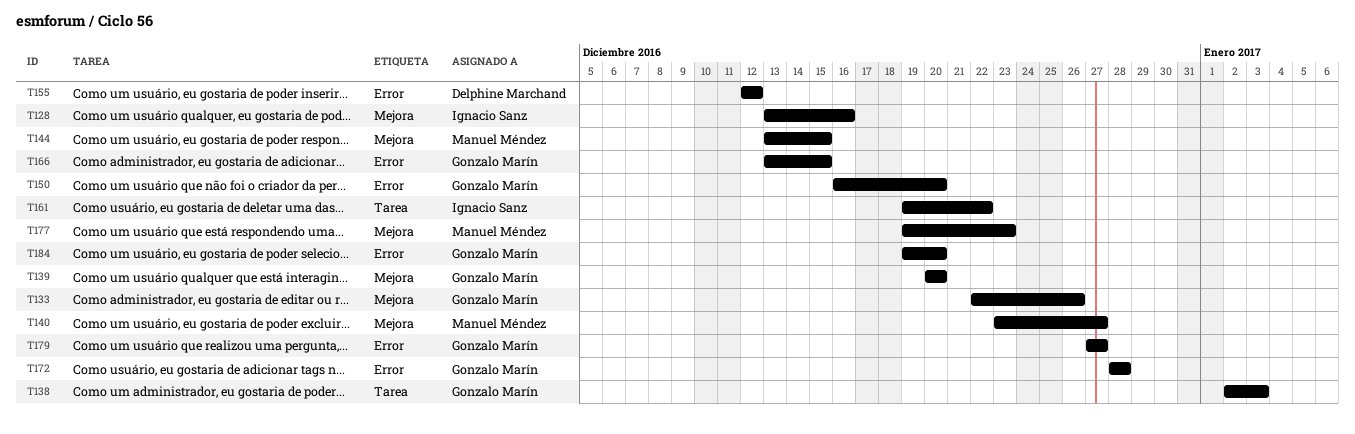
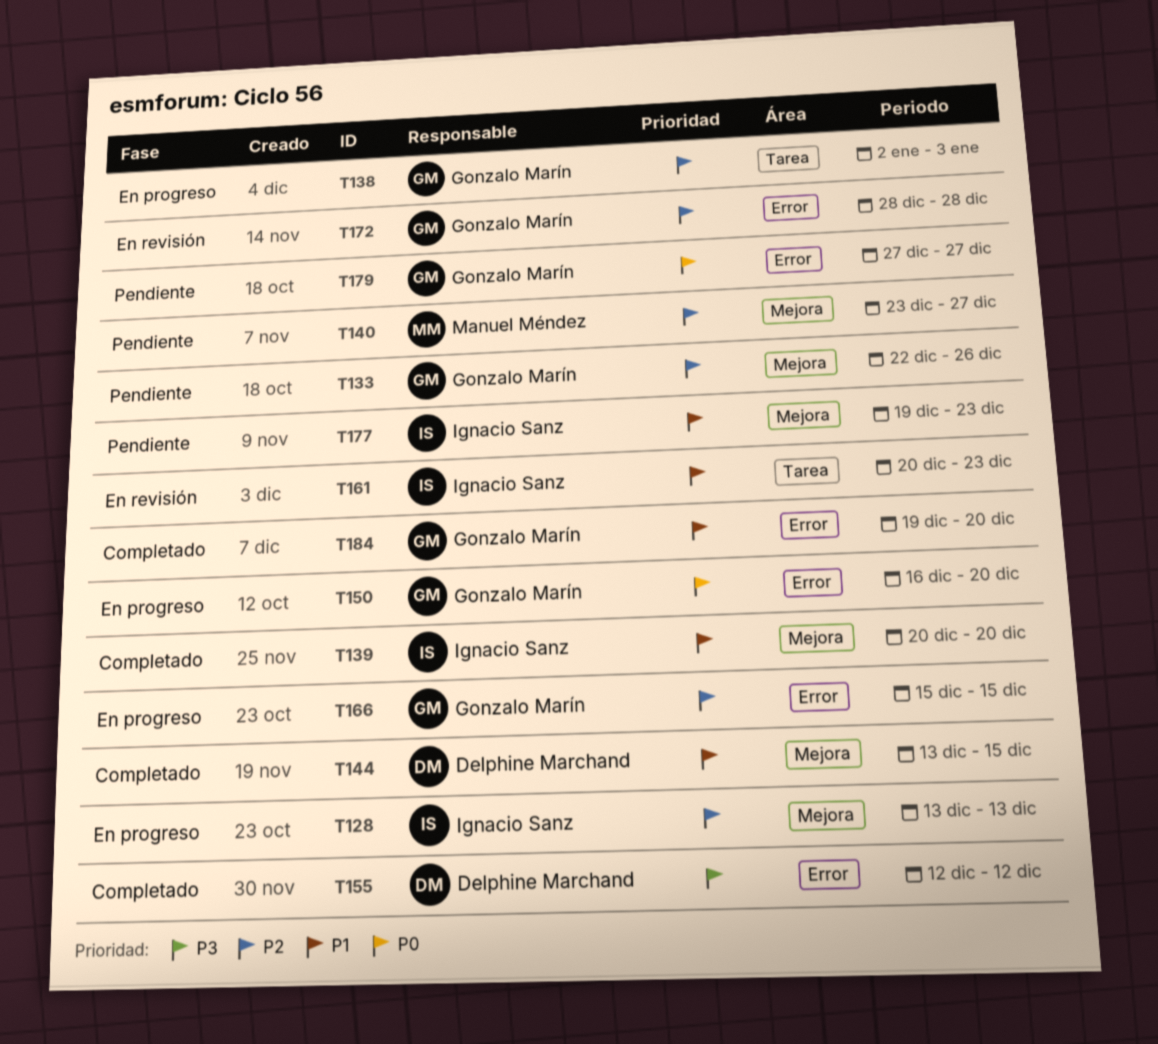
T128, due: Dec 16 -> Dec 13
T139, owner: Gonzalo Marín -> Ignacio Sanz
T144, owner: Manuel Méndez -> Delphine Marchand
T161, start: Dec 19 -> Dec 20
T161, due: Dec 22 -> Dec 23
T166, start: Dec 13 -> Dec 15
T177, owner: Manuel Méndez -> Ignacio Sanz

